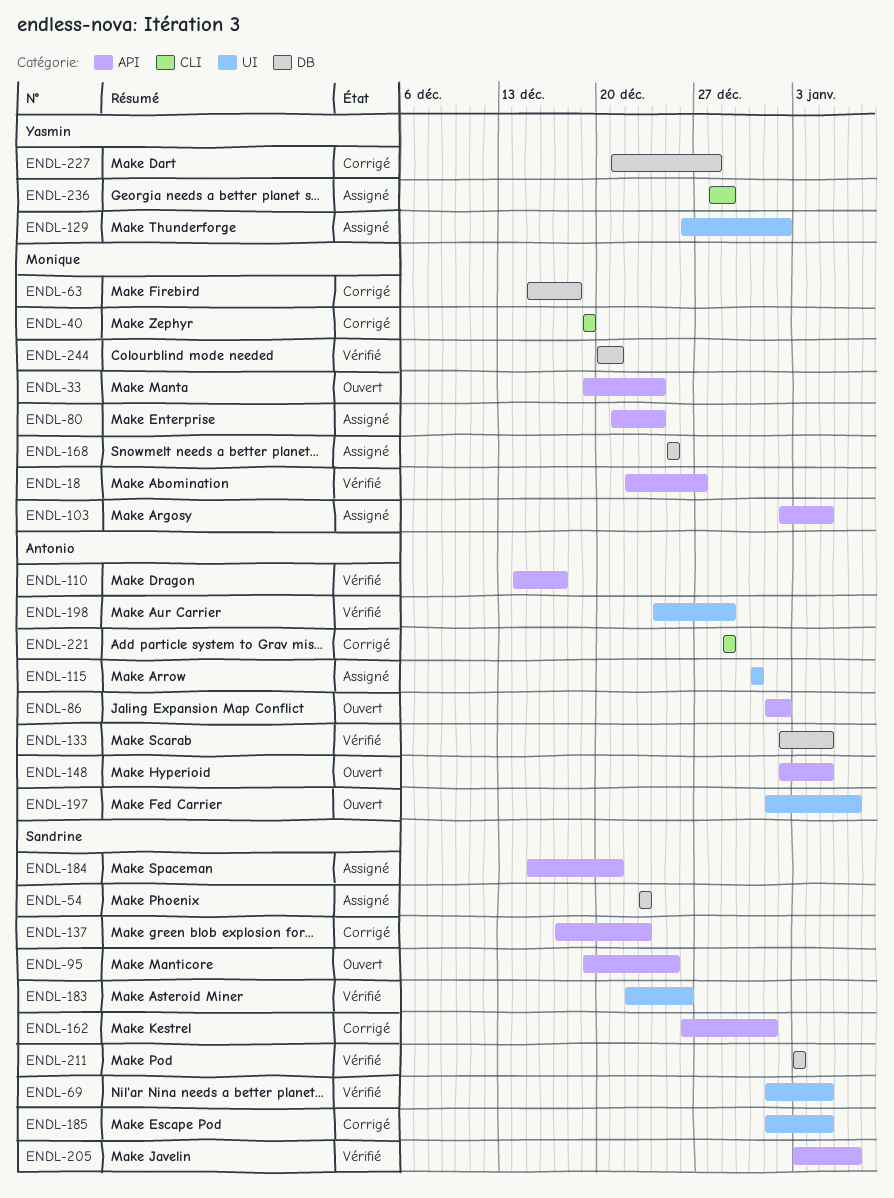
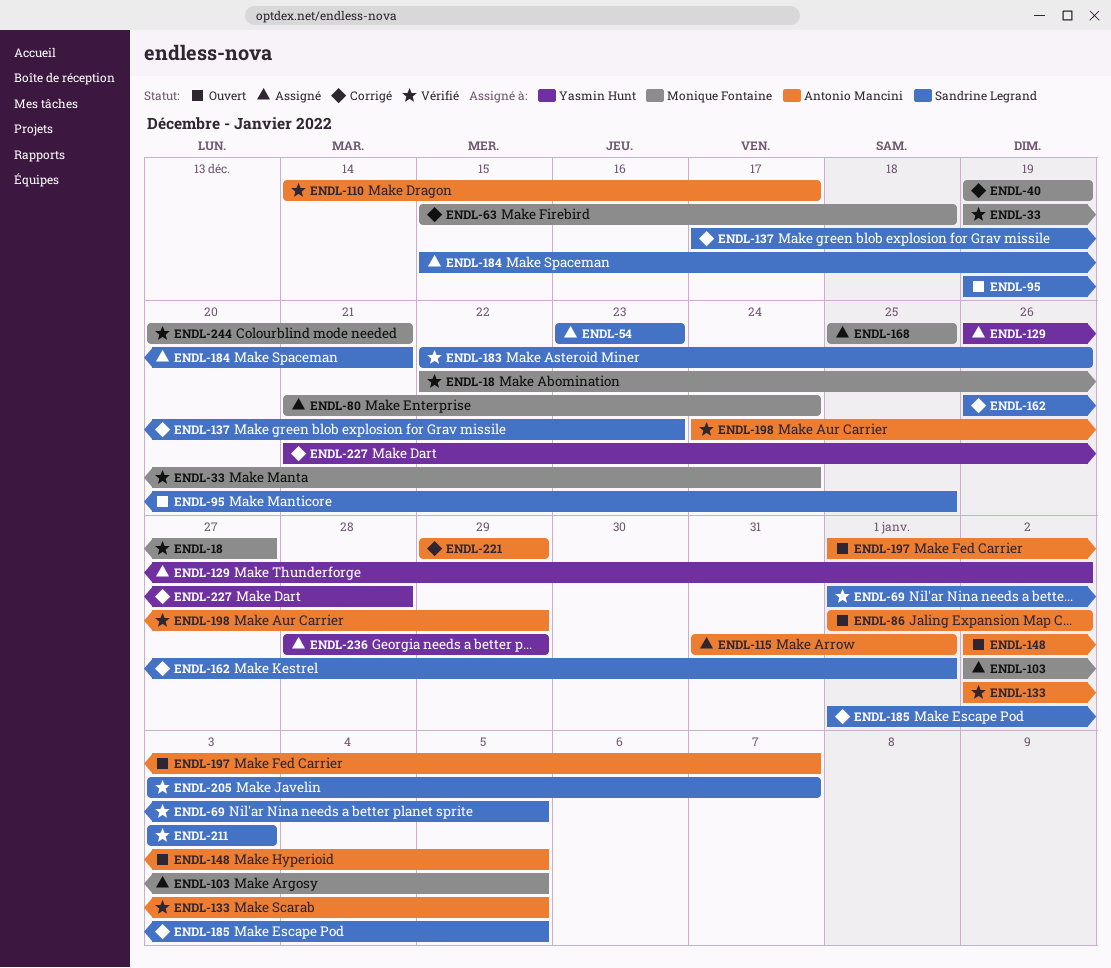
ENDL-33, status: Ouvert -> Vérifié
ENDL-115, due: Dec 31 -> Jan 1

